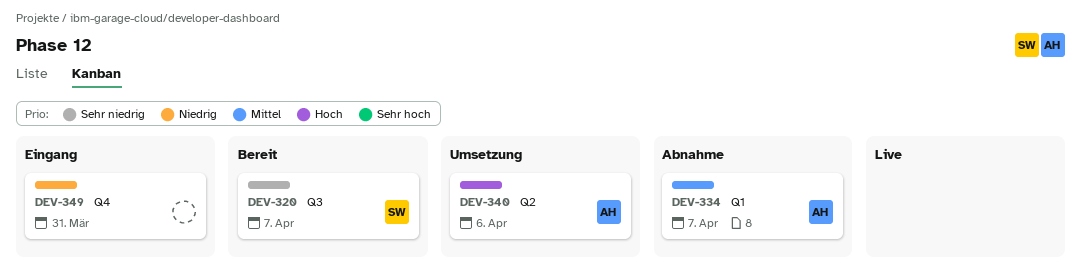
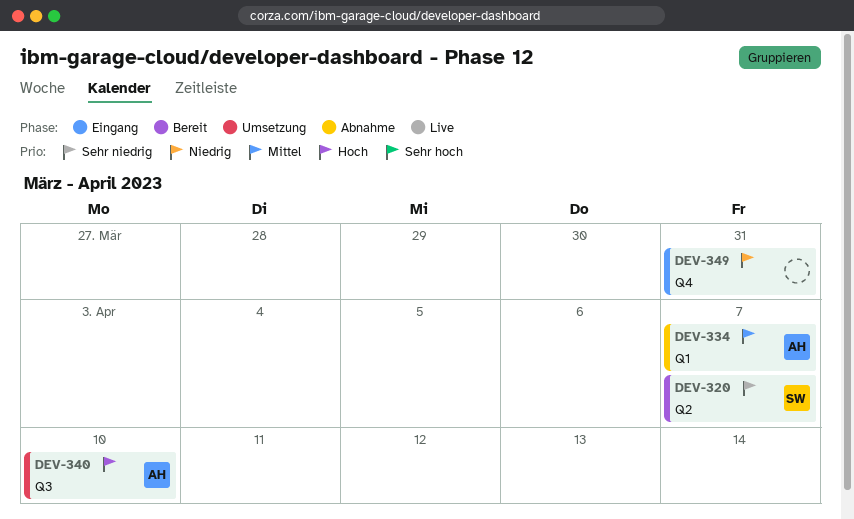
DEV-320, label: Q3 -> Q2
DEV-340, label: Q2 -> Q3
DEV-340, due: Apr 6 -> Apr 10

